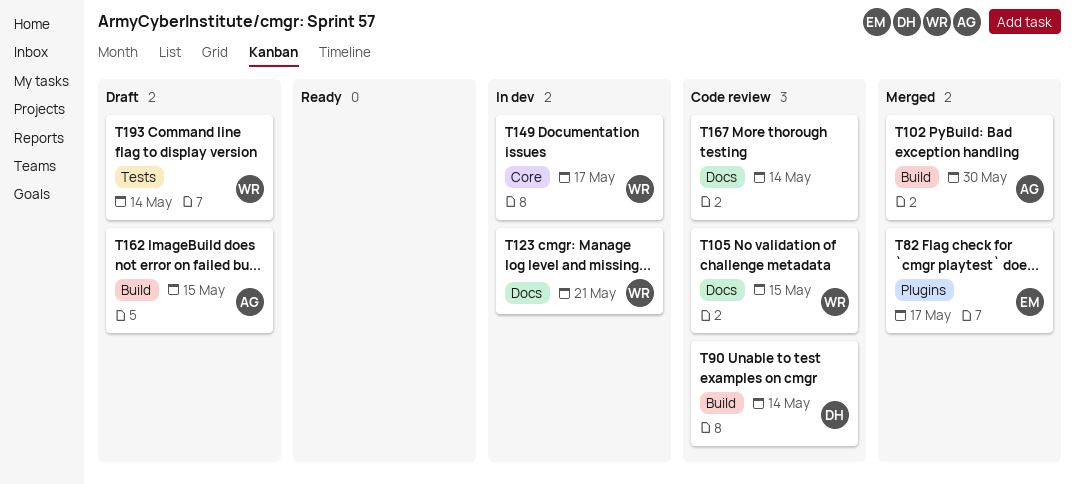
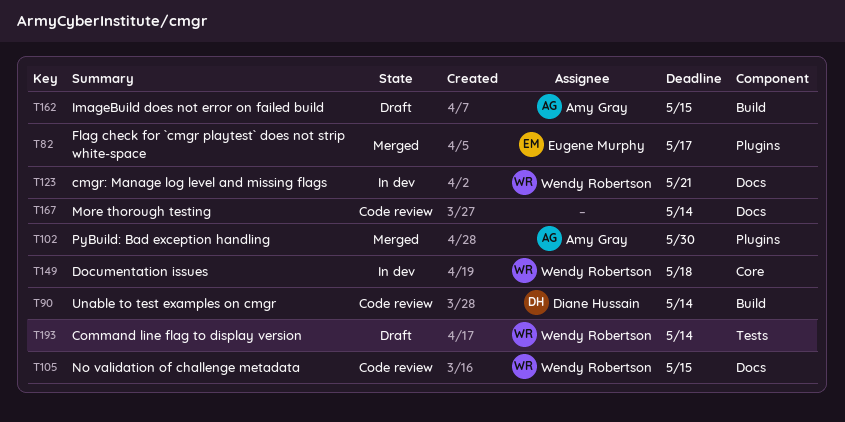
T102, label: Build -> Plugins
T149, due: May 17 -> May 18

